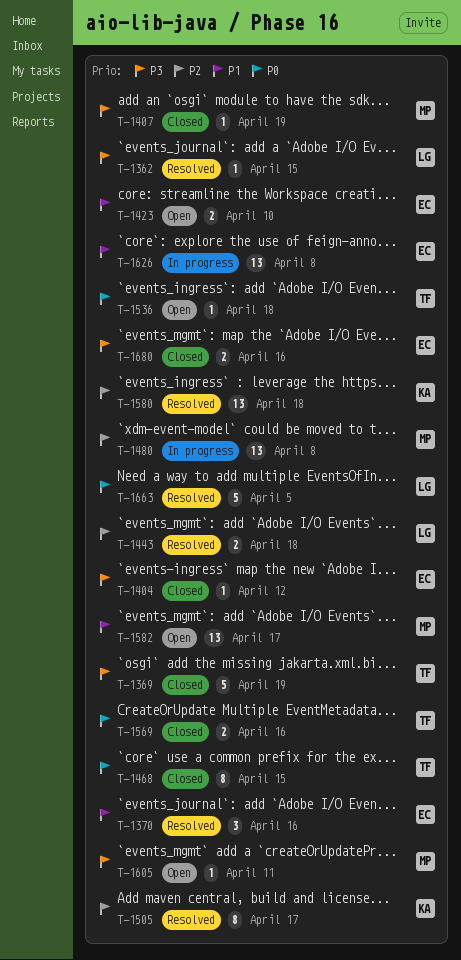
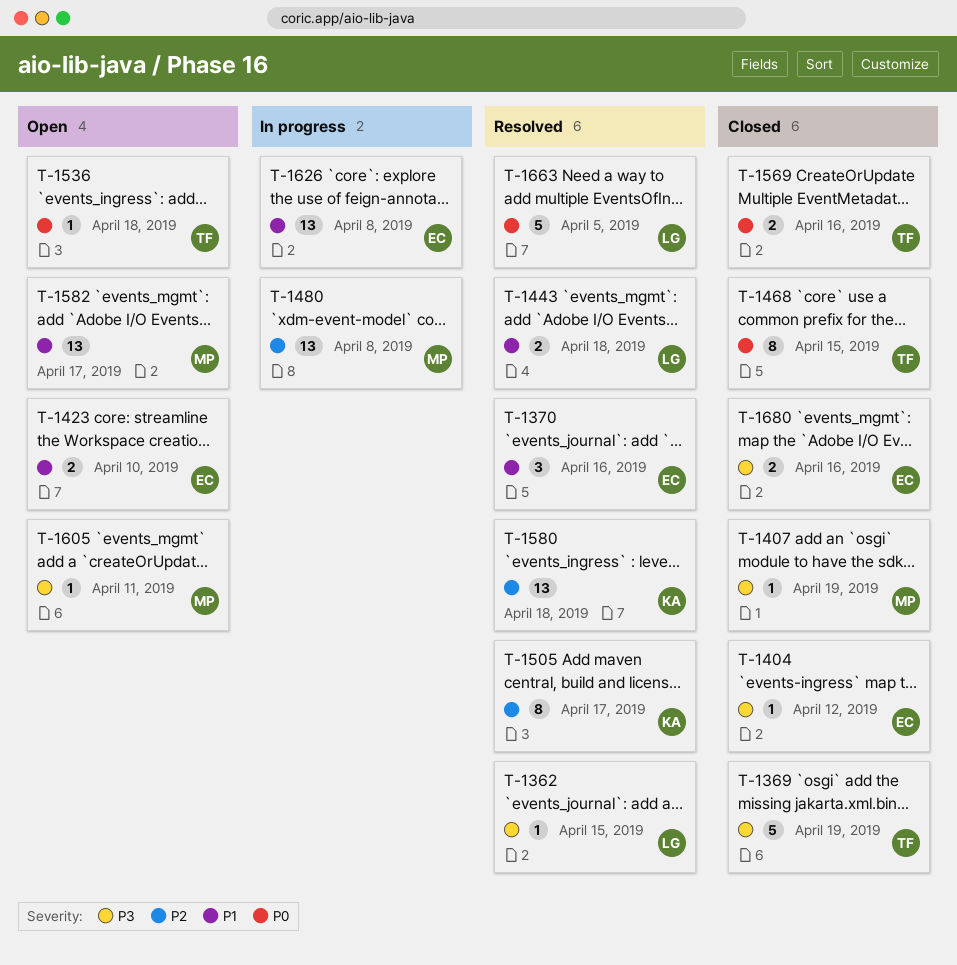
T-1443, priority: P2 -> P1

